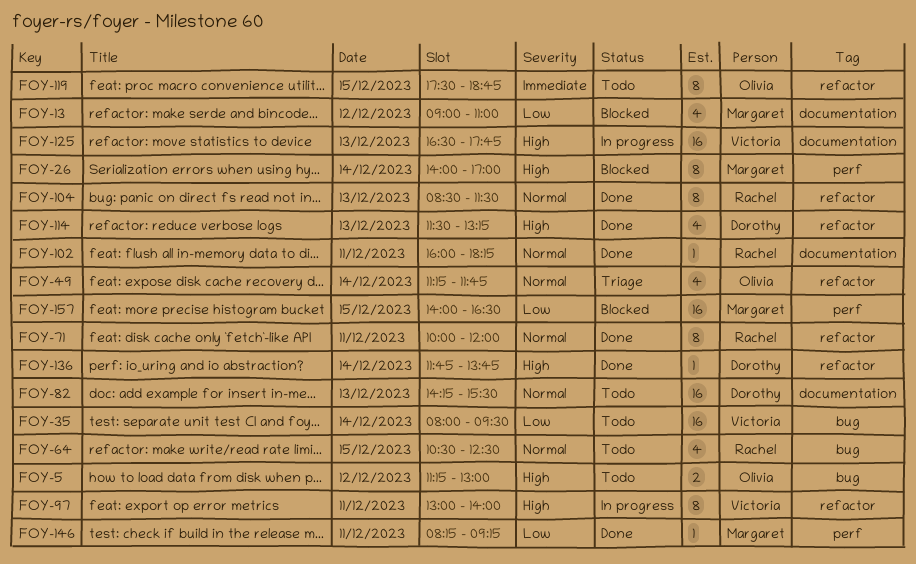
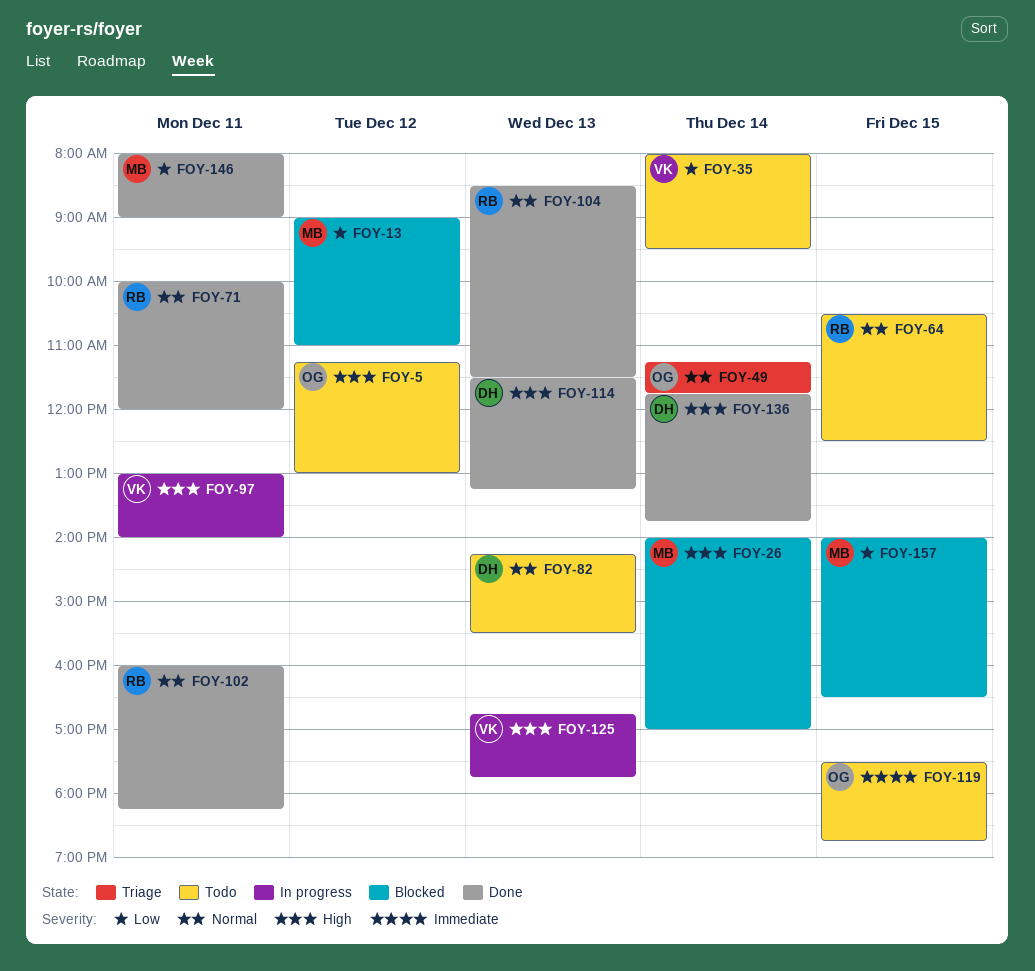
FOY-125, begins: 16:30 -> 16:45
FOY-146, begins: 08:15 -> 08:00
FOY-146, ends: 09:15 -> 09:00

